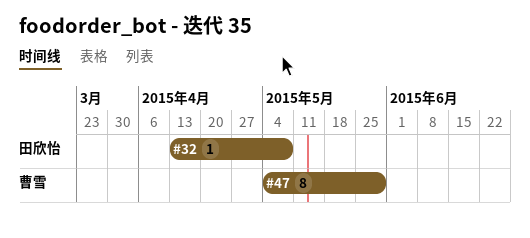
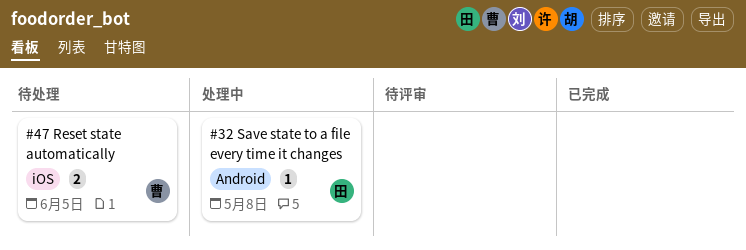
#47, estimate: 8 -> 2
#47, due: May 29 -> Jun 5

